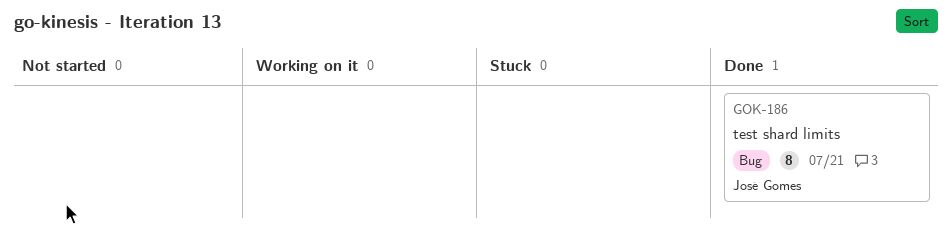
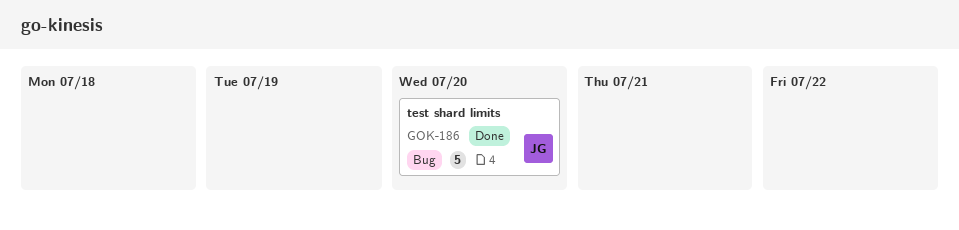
GOK-186, estimate: 8 -> 5
GOK-186, due: Jul 21 -> Jul 20

